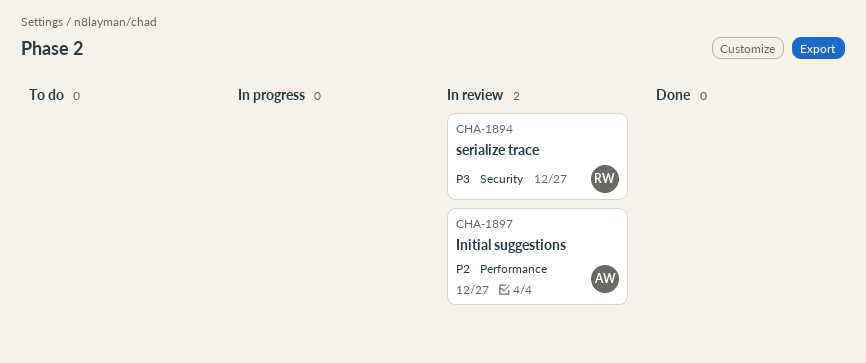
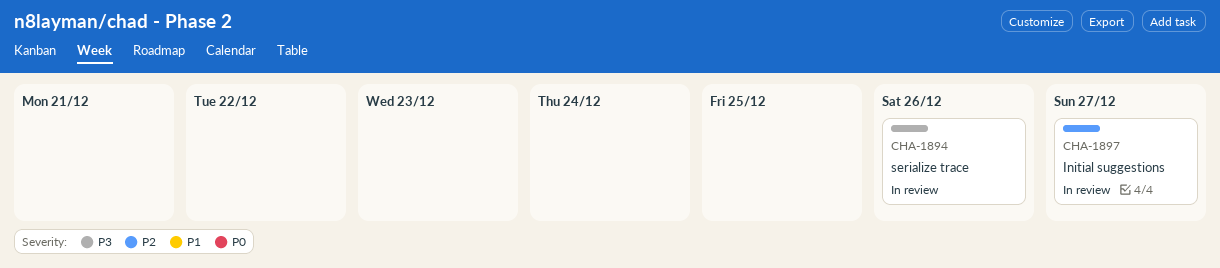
CHA-1894, due: Dec 27 -> Dec 26

